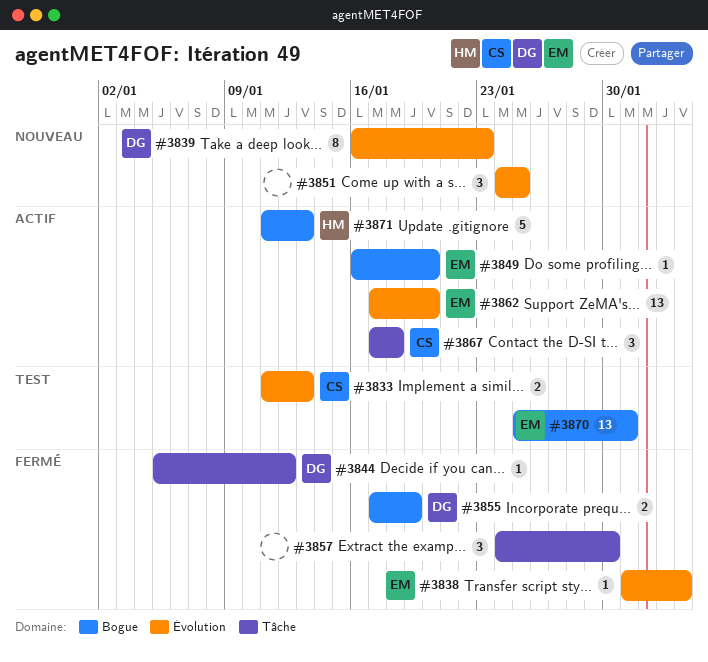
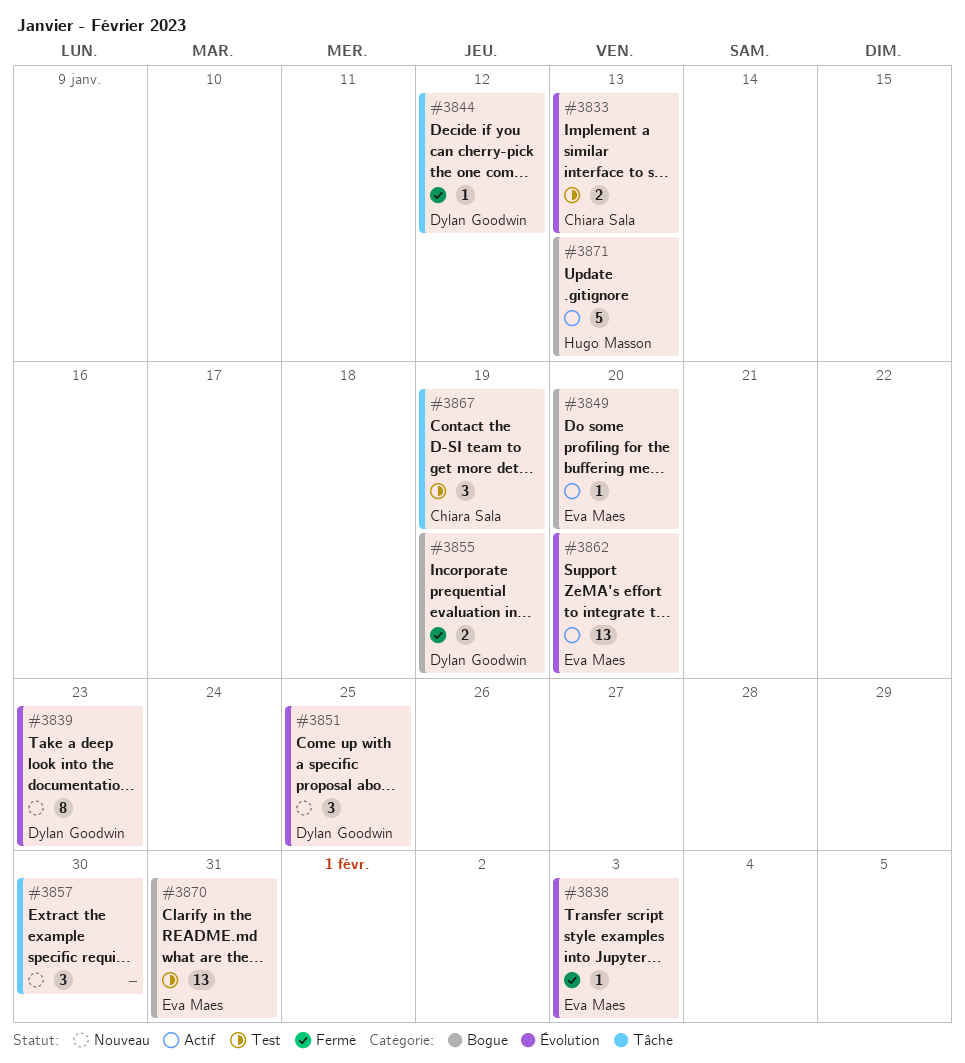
#3851, owner: none -> Dylan Goodwin
#3857, status: Fermé -> Nouveau
#3867, status: Actif -> Test
#3867, due: Jan 18 -> Jan 19

